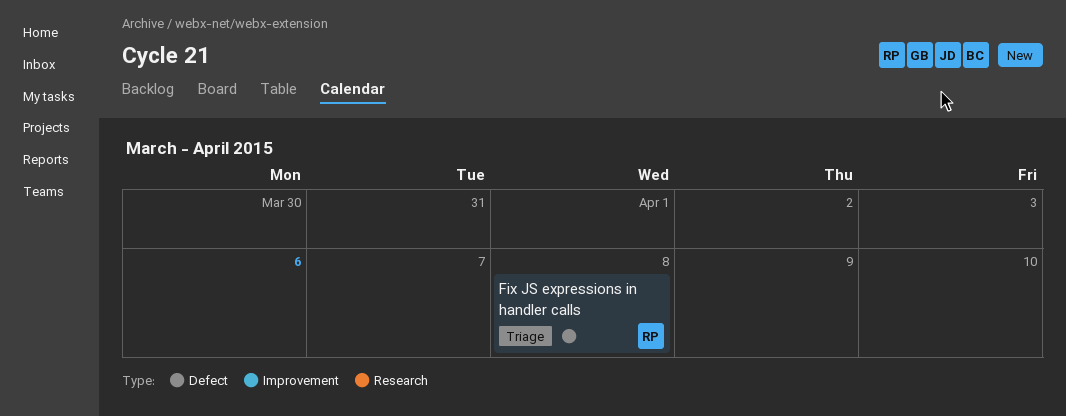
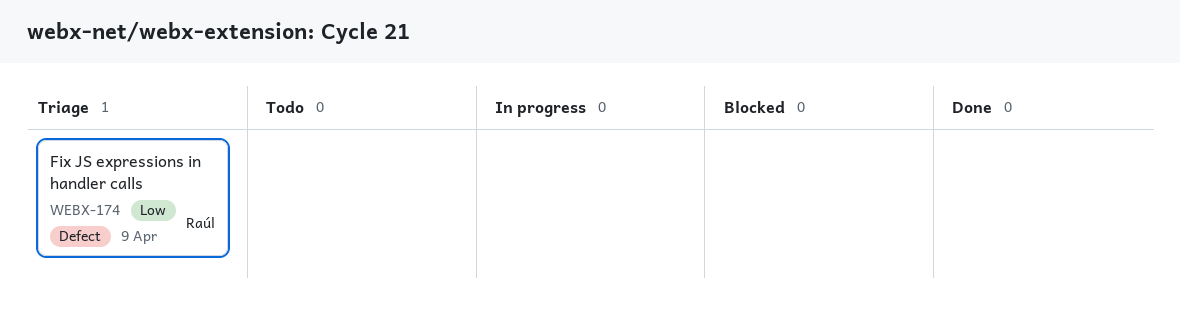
Fix JS expressions in handler calls, due: Apr 8 -> Apr 9

